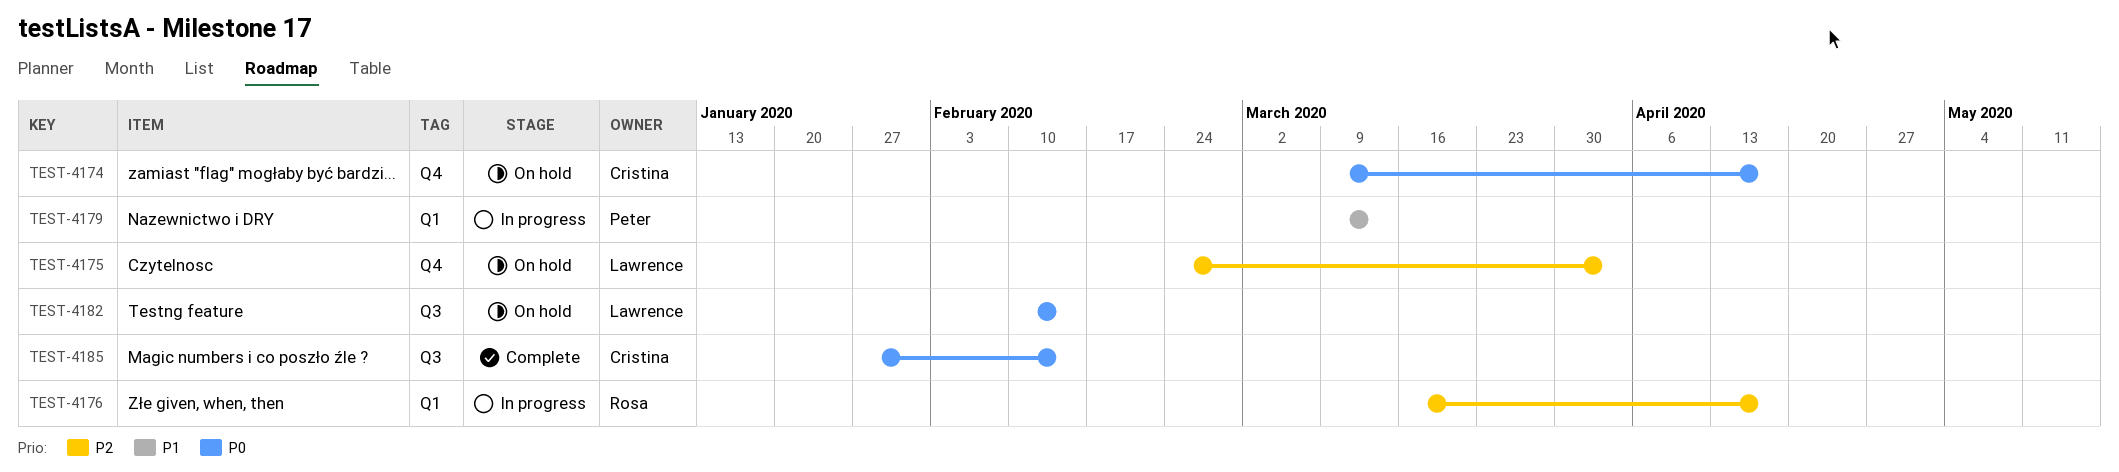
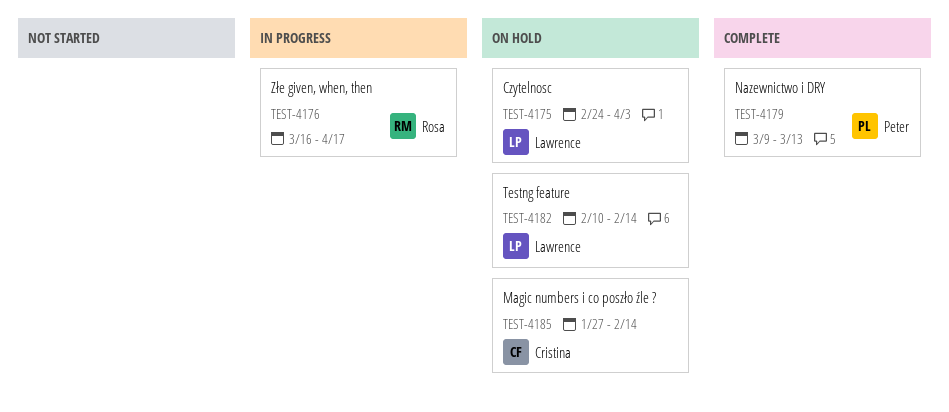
TEST-4174: present -> none
TEST-4179, status: In progress -> Complete
TEST-4185, status: Complete -> On hold

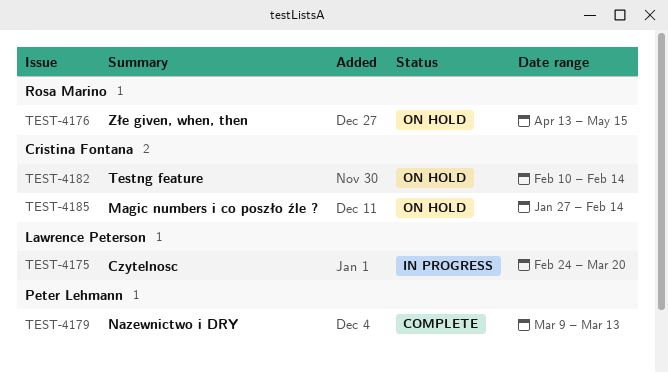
TEST-4175, status: On hold -> In progress
TEST-4175, due: Apr 3 -> Mar 20
TEST-4176, status: In progress -> On hold
TEST-4176, start: Mar 16 -> Apr 13
TEST-4176, due: Apr 17 -> May 15
TEST-4182, owner: Lawrence Peterson -> Cristina Fontana

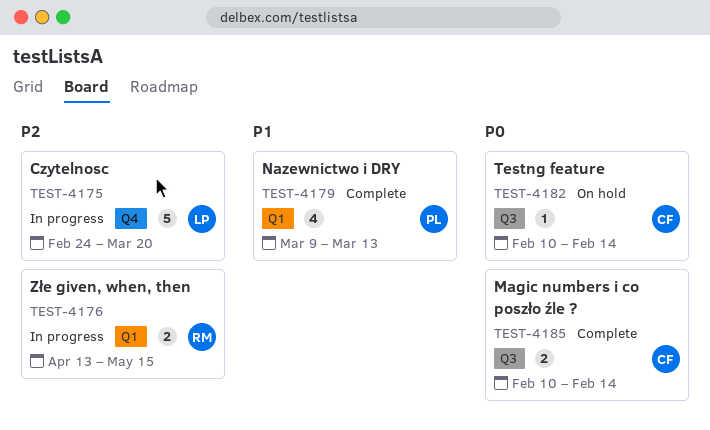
TEST-4176, status: On hold -> In progress
TEST-4185, status: On hold -> Complete
TEST-4185, start: Jan 27 -> Feb 10

